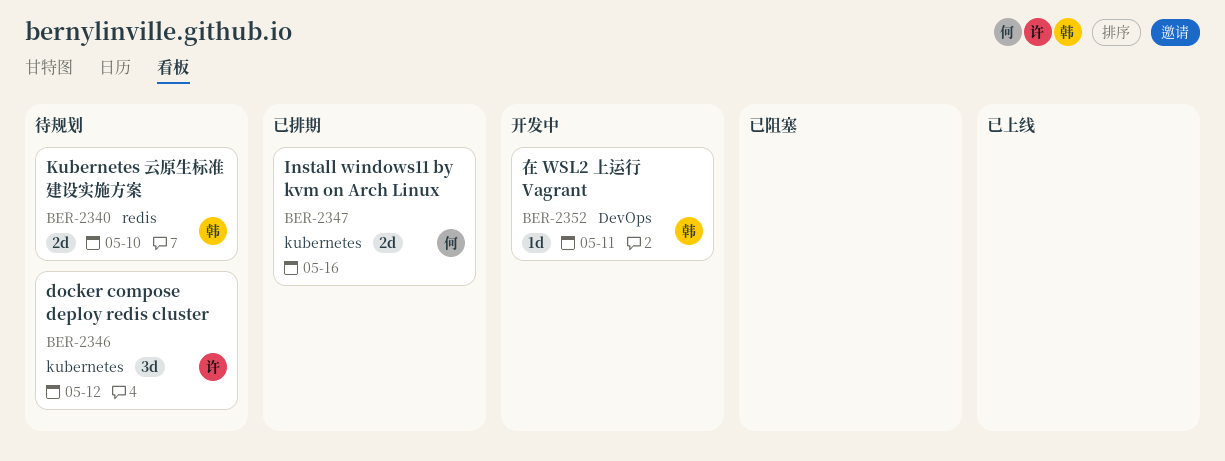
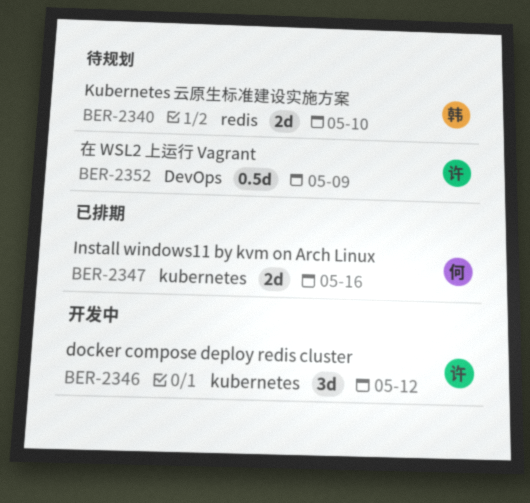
BER-2346, status: 待规划 -> 开发中
BER-2352, status: 开发中 -> 待规划
BER-2352, owner: 韩 -> 许
BER-2352, estimate: 1d -> 0.5d
BER-2352, due: May 11 -> May 9

